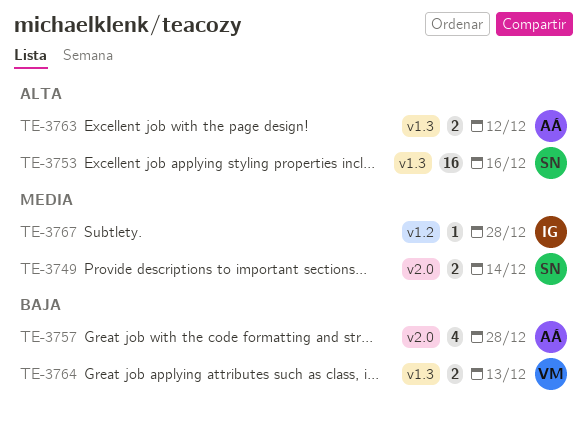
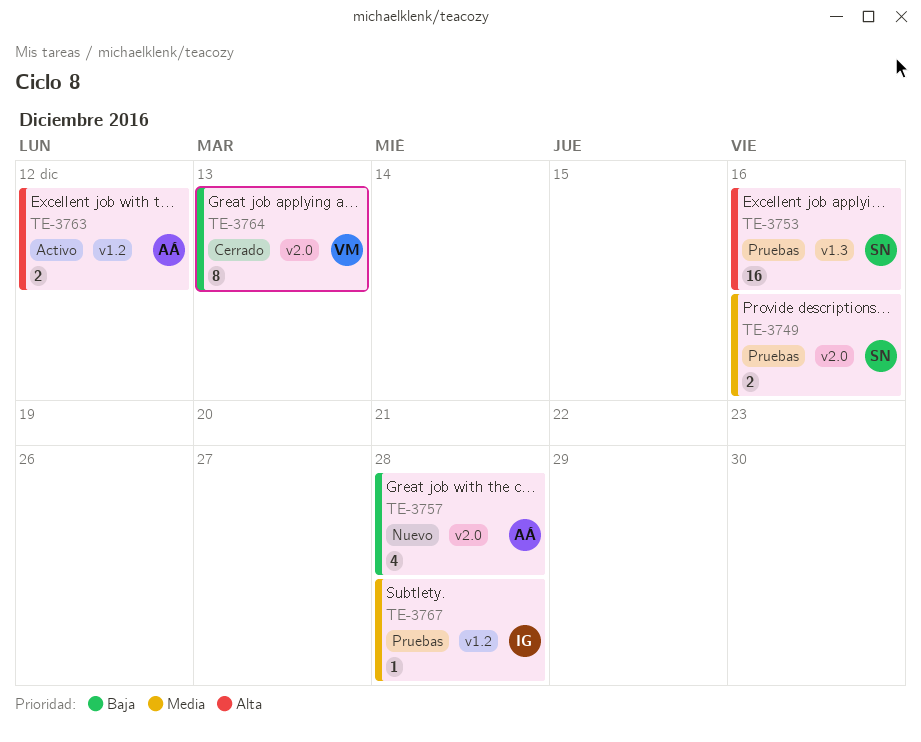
TE-3749, due: Dec 14 -> Dec 16
TE-3763, label: v1.3 -> v1.2
TE-3764, label: v1.3 -> v2.0
TE-3764, estimate: 2 -> 8

